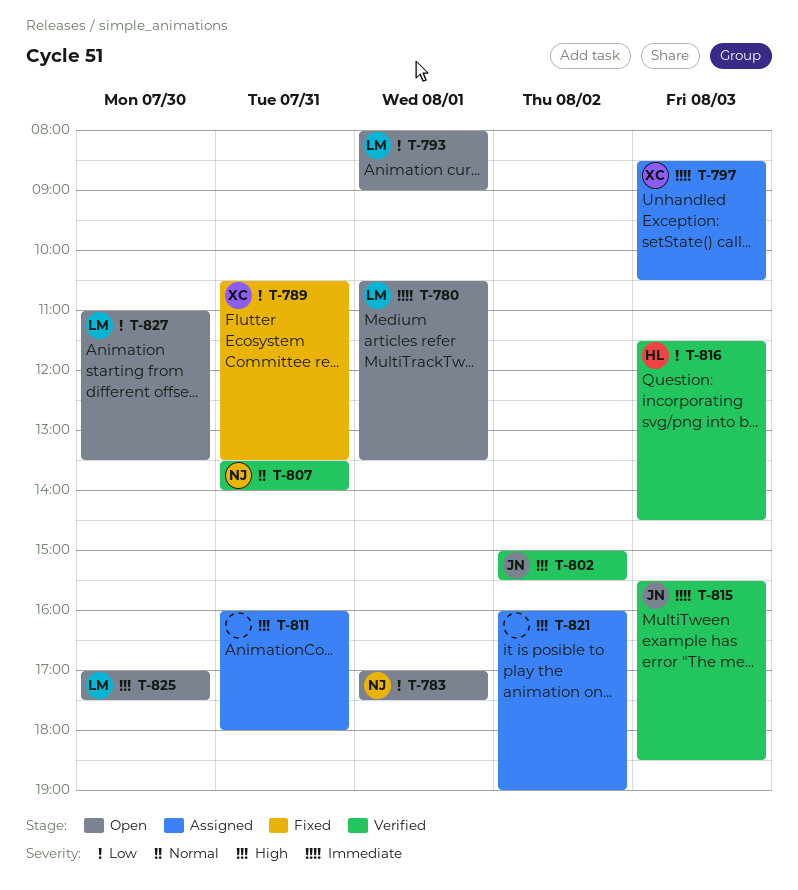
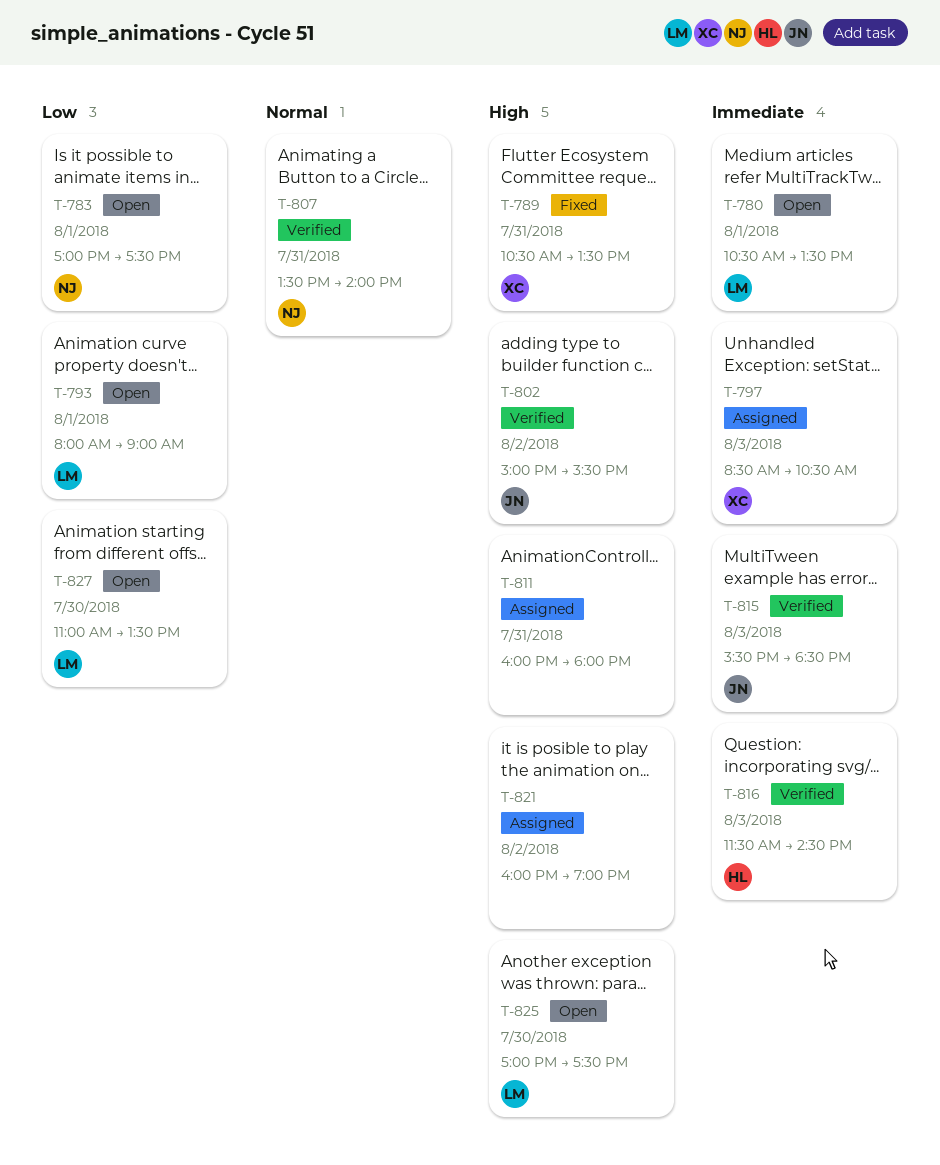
T-789, priority: Low -> High
T-816, priority: Low -> Immediate

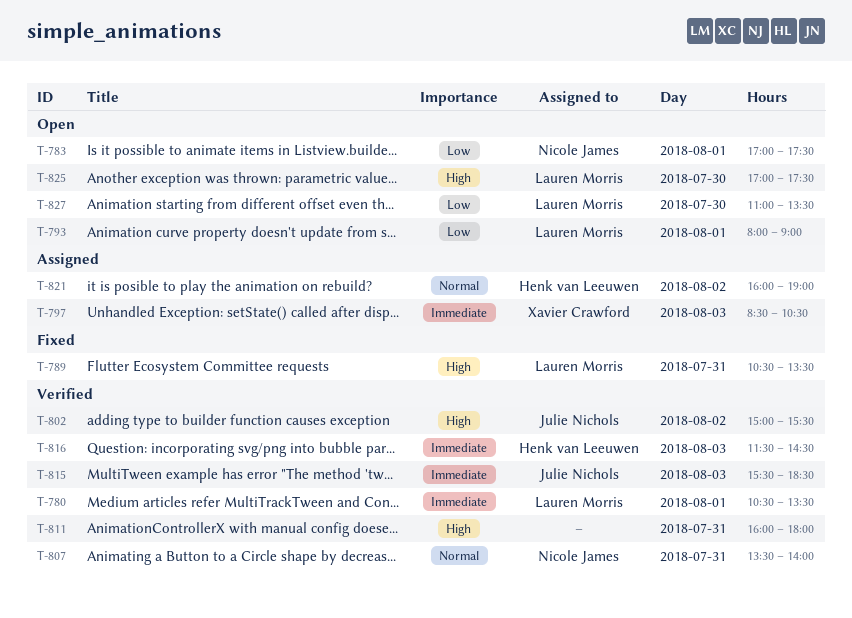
T-780, status: Open -> Verified
T-789, owner: Xavier Crawford -> Lauren Morris
T-811, status: Assigned -> Verified
T-821, owner: none -> Henk van Leeuwen
T-821, priority: High -> Normal

